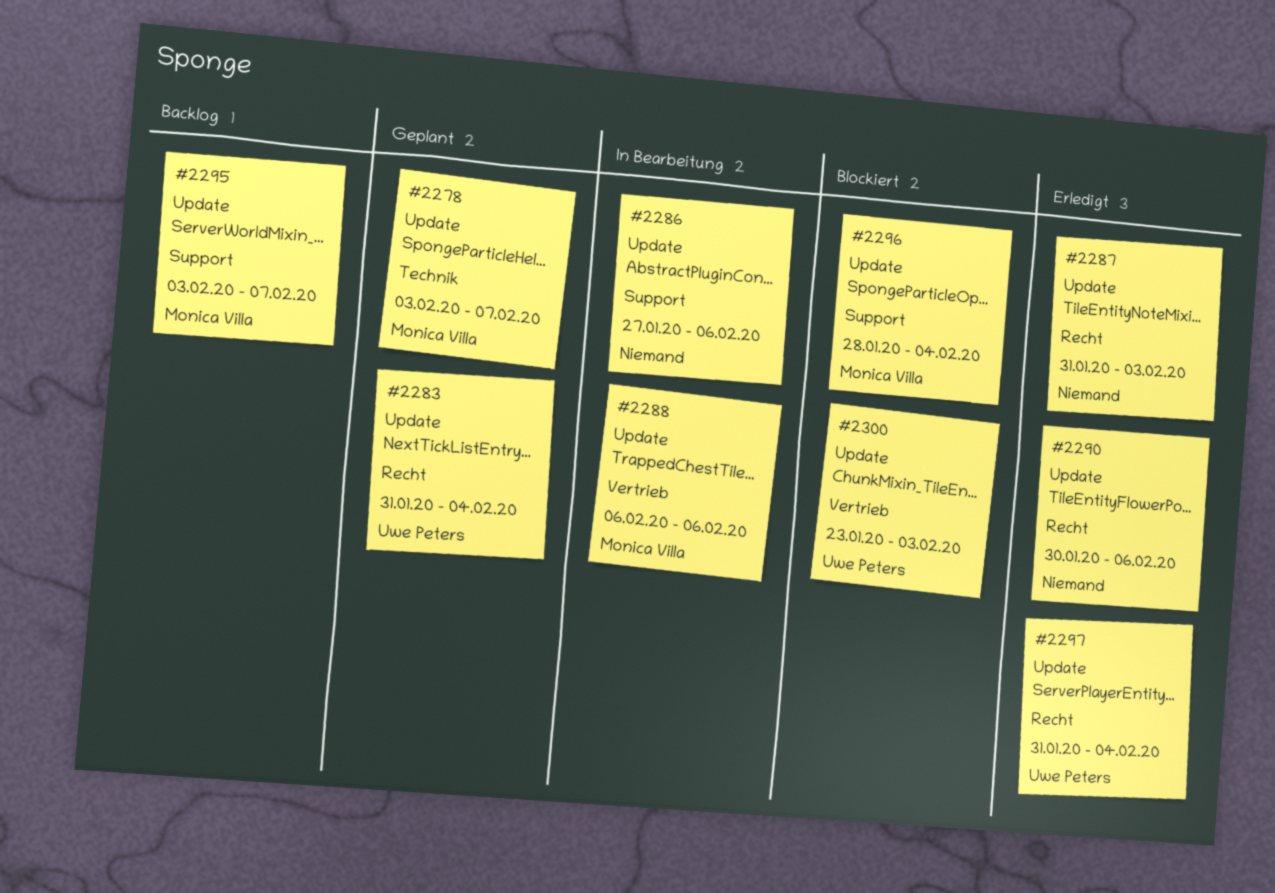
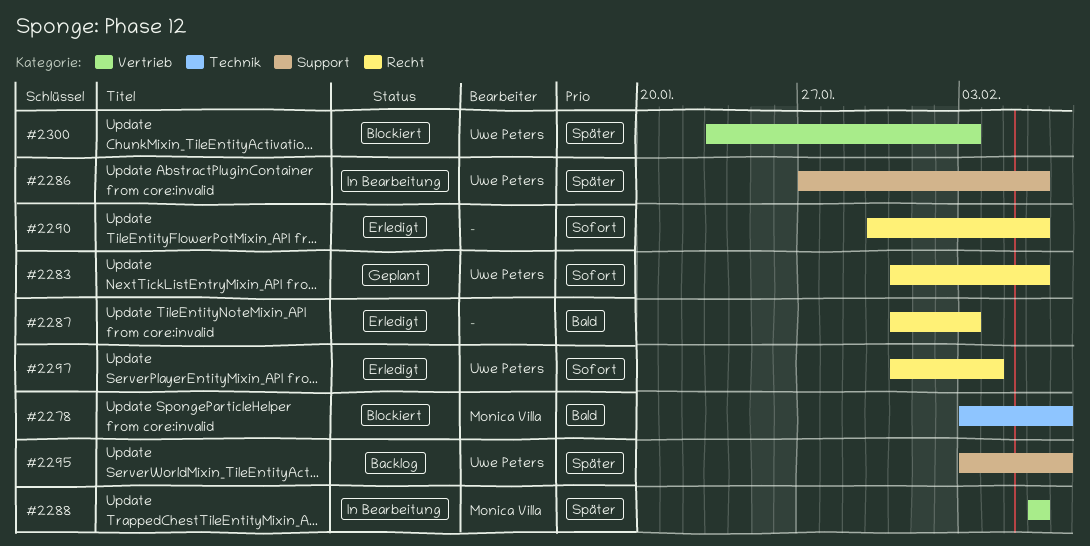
#2278, status: Geplant -> Blockiert
#2283, due: Feb 4 -> Feb 6
#2286, owner: none -> Uwe Peters
#2295, owner: Monica Villa -> Uwe Peters
#2296: present -> none

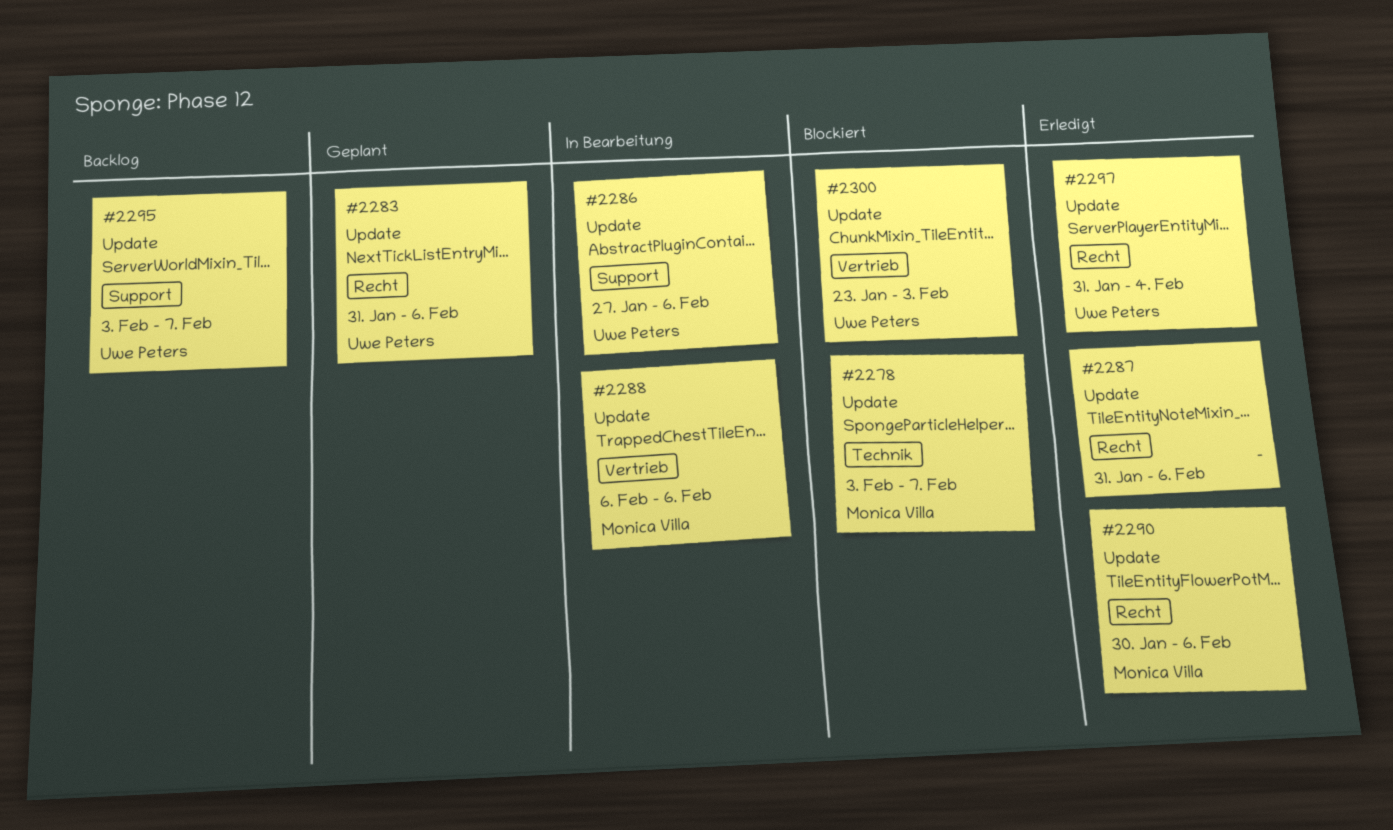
#2287, due: Feb 3 -> Feb 6
#2290, owner: none -> Monica Villa

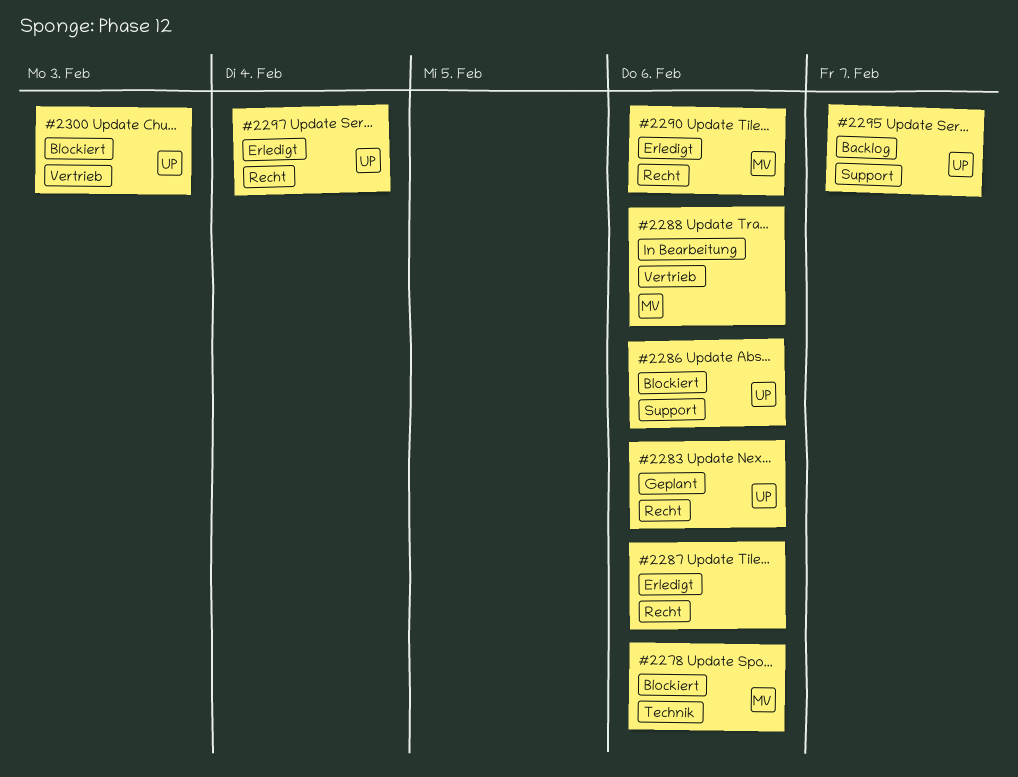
#2278, due: Feb 7 -> Feb 6
#2286, status: In Bearbeitung -> Blockiert

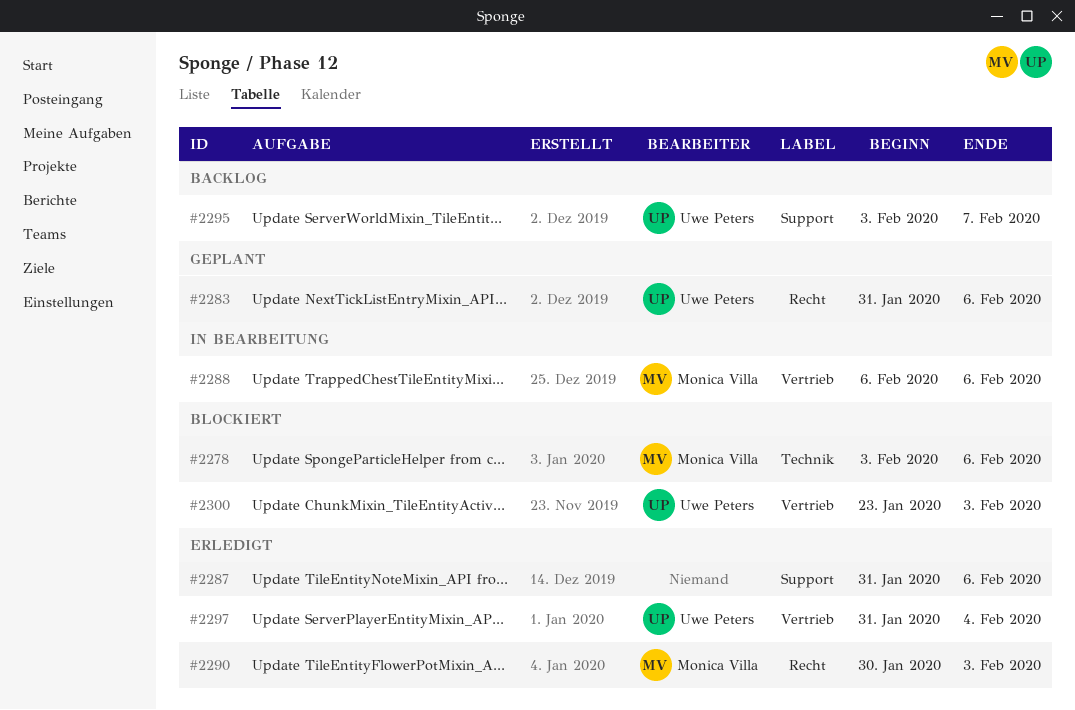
#2286: present -> none
#2287, label: Recht -> Support
#2290, due: Feb 6 -> Feb 3
#2297, label: Recht -> Vertrieb

